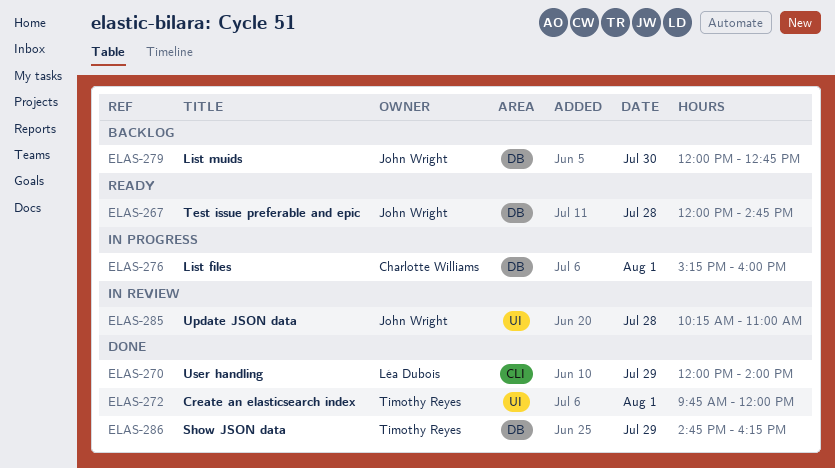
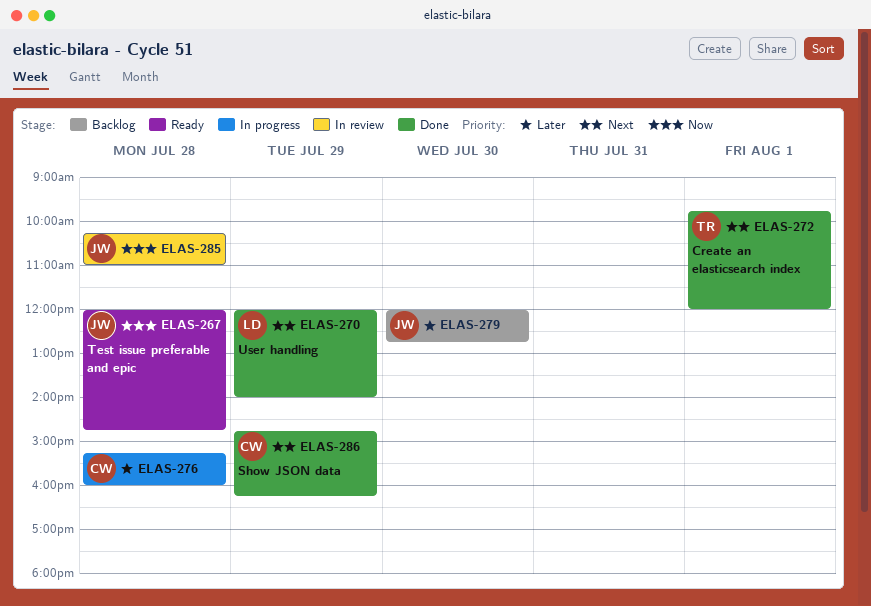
ELAS-276, day: Aug 1 -> Jul 28
ELAS-286, owner: Timothy Reyes -> Charlotte Williams

